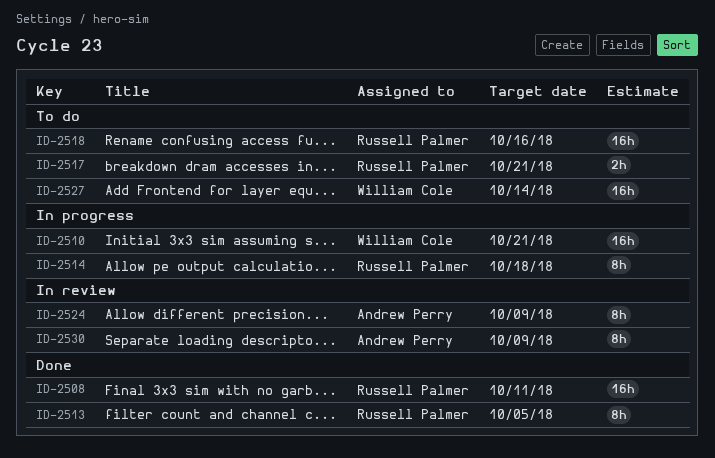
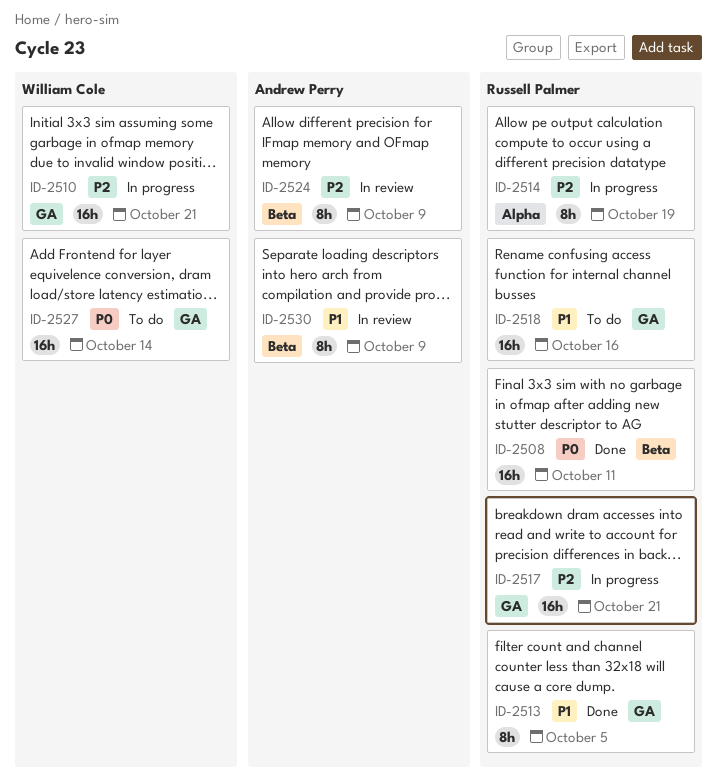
ID-2514, due: Oct 18 -> Oct 19
ID-2517, status: To do -> In progress
ID-2517, estimate: 2h -> 16h

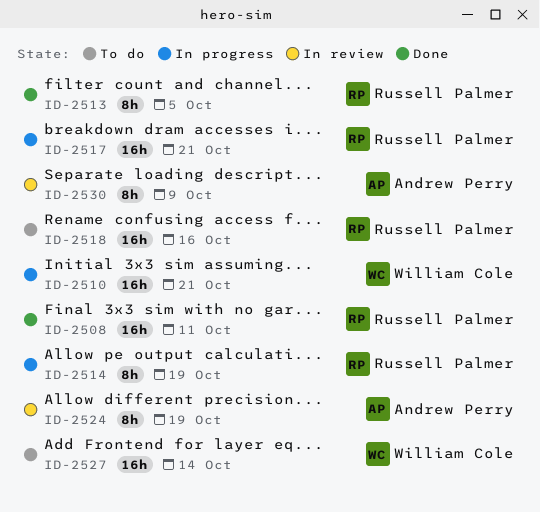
ID-2524, due: Oct 9 -> Oct 19

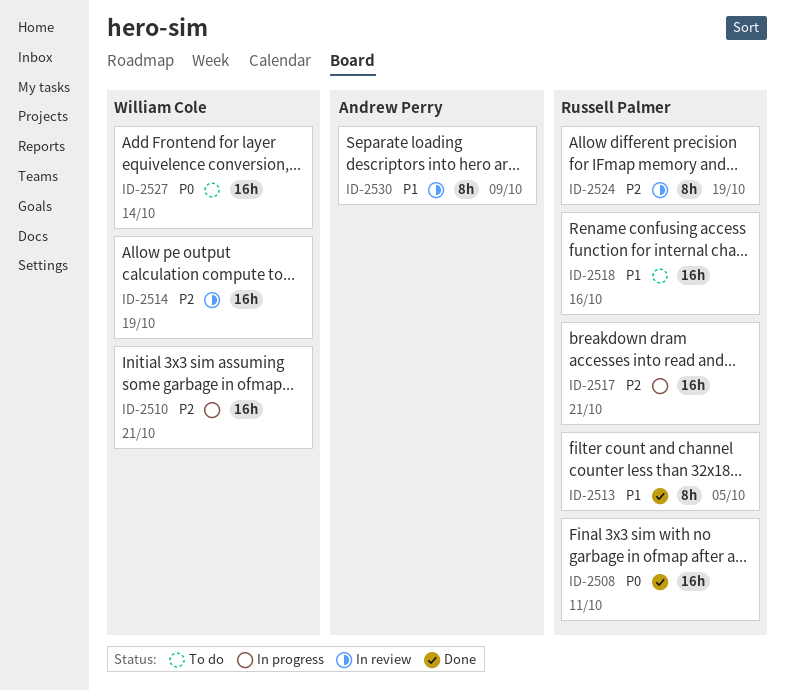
ID-2514, status: In progress -> In review
ID-2514, owner: Russell Palmer -> William Cole
ID-2514, estimate: 8h -> 16h
ID-2524, owner: Andrew Perry -> Russell Palmer

